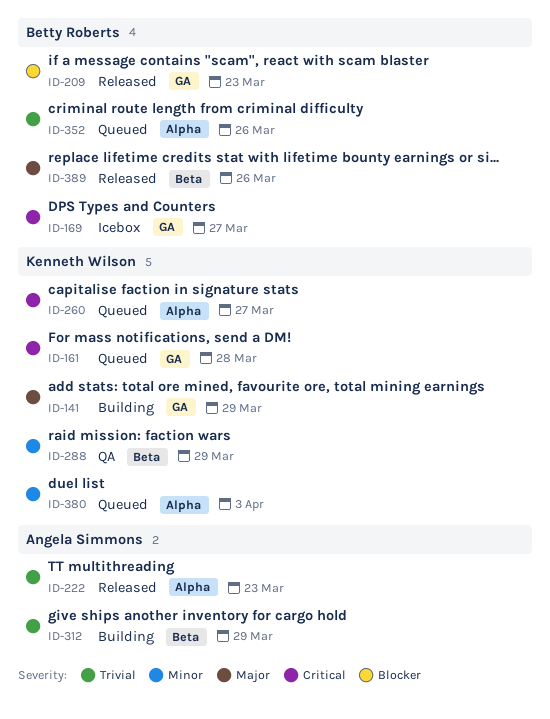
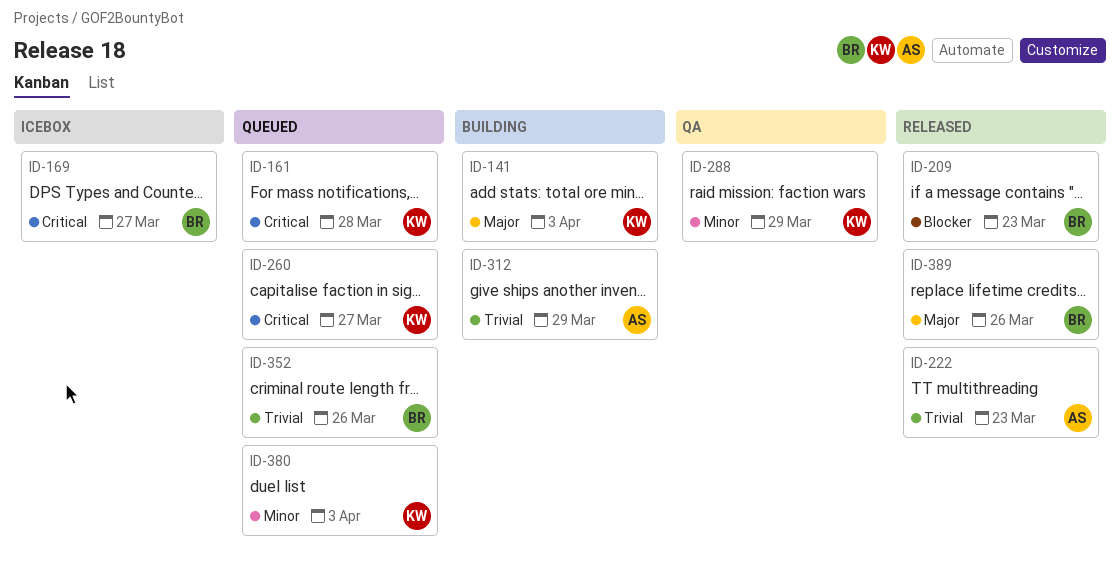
ID-141, due: Mar 29 -> Apr 3

